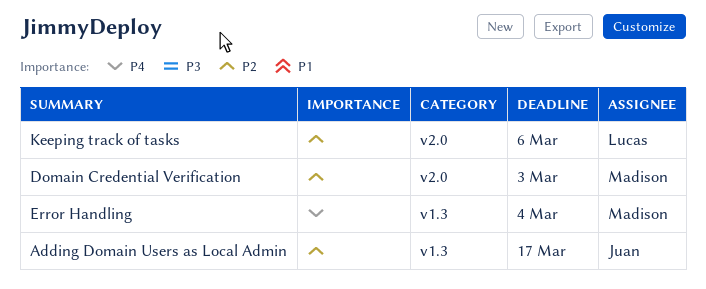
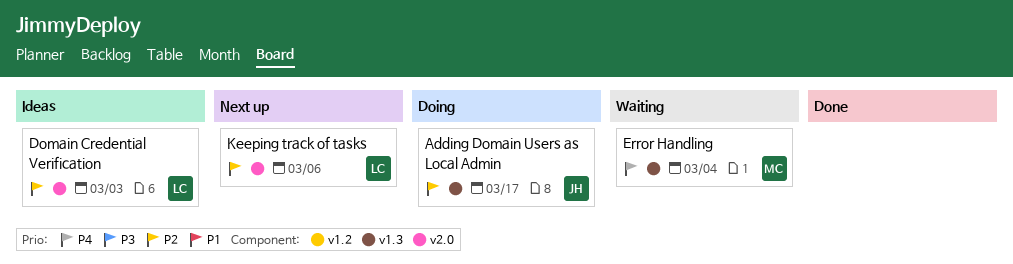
Domain Credential Verification, owner: Madison -> Lucas

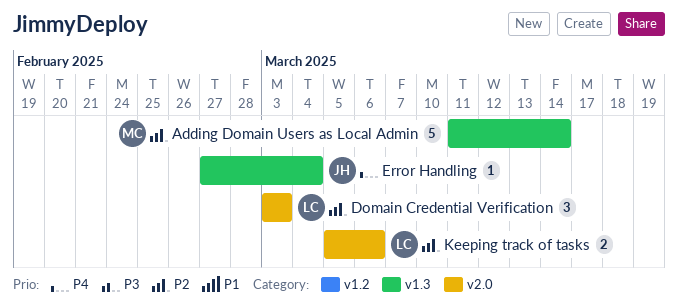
Adding Domain Users as Local Admin, owner: JH -> MC
Adding Domain Users as Local Admin, due: Mar 17 -> Mar 14
Error Handling, owner: MC -> JH

